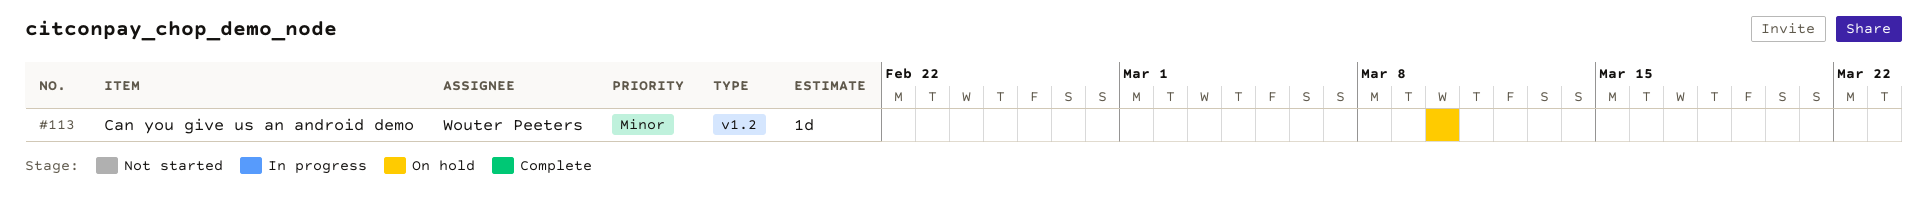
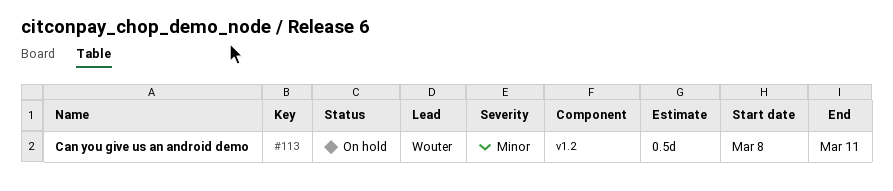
#113, estimate: 1d -> 0.5d
#113, start: Mar 10 -> Mar 8
#113, due: Mar 10 -> Mar 11

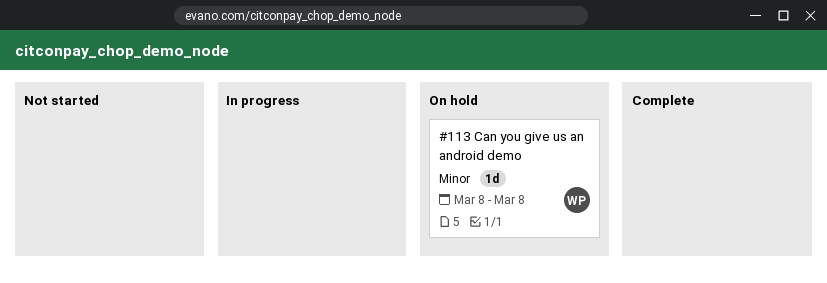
#113, estimate: 0.5d -> 1d
#113, due: Mar 11 -> Mar 8

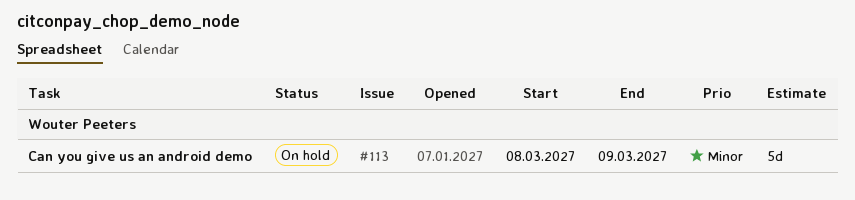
#113, estimate: 1d -> 5d
#113, due: Mar 8 -> Mar 9

